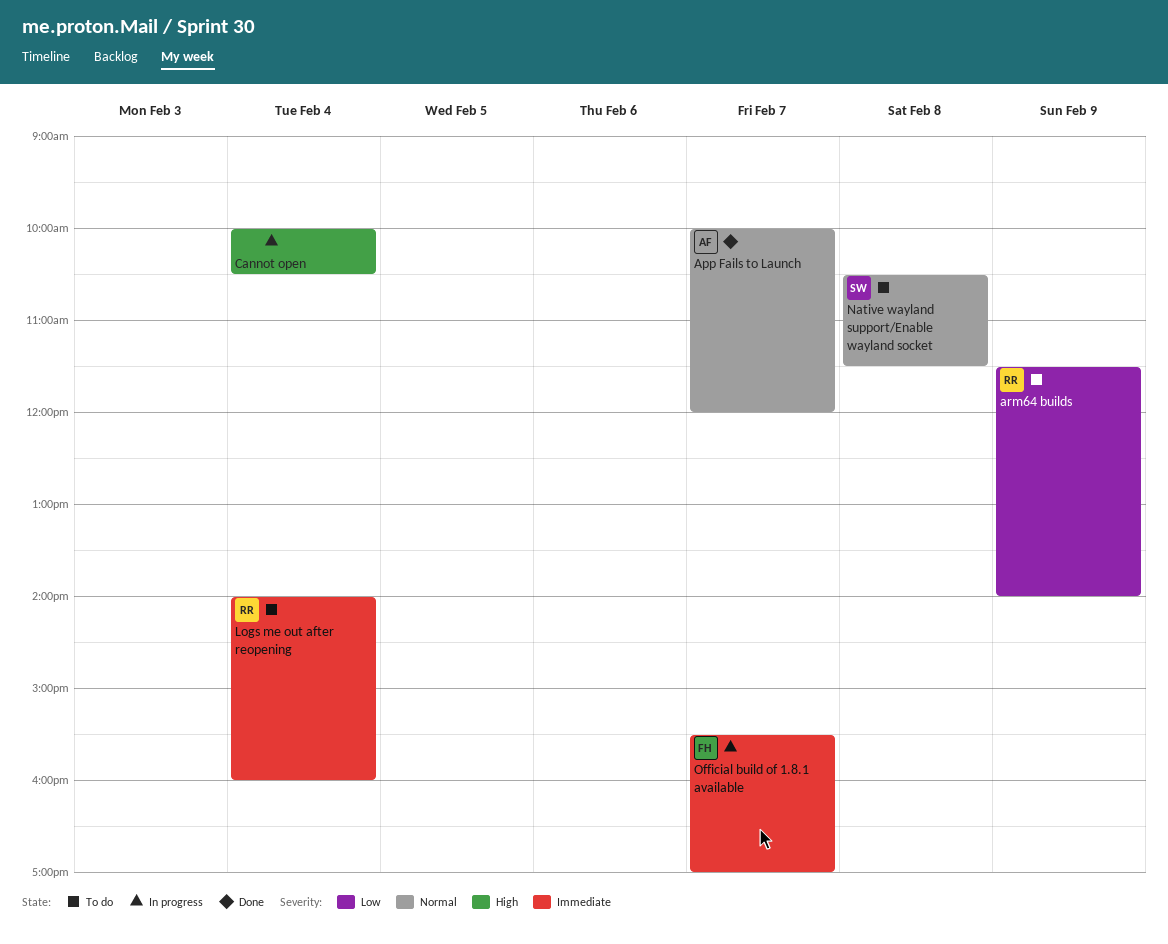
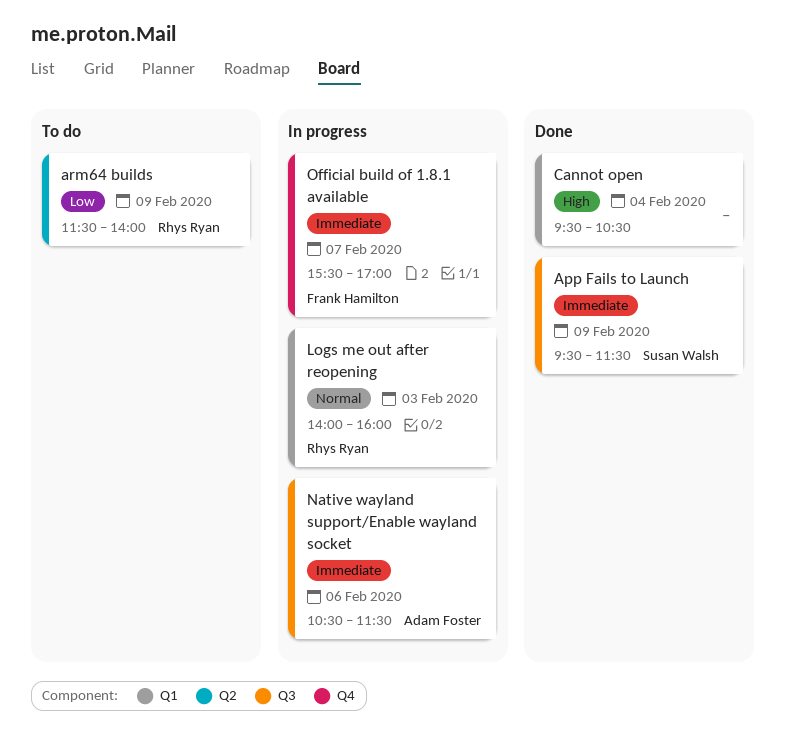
App Fails to Launch, owner: Adam Foster -> Susan Walsh
App Fails to Launch, priority: Normal -> Immediate
App Fails to Launch, day: Feb 7 -> Feb 9
App Fails to Launch, begins: 10:00 -> 09:30
App Fails to Launch, ends: 12:00 -> 11:30
Cannot open, status: In progress -> Done
Cannot open, begins: 10:00 -> 09:30
Logs me out after reopening, status: To do -> In progress
Logs me out after reopening, priority: Immediate -> Normal
Logs me out after reopening, day: Feb 4 -> Feb 3
Native wayland support/Enable wayland socket, status: To do -> In progress
Native wayland support/Enable wayland socket, owner: Susan Walsh -> Adam Foster
Native wayland support/Enable wayland socket, priority: Normal -> Immediate
Native wayland support/Enable wayland socket, day: Feb 8 -> Feb 6

